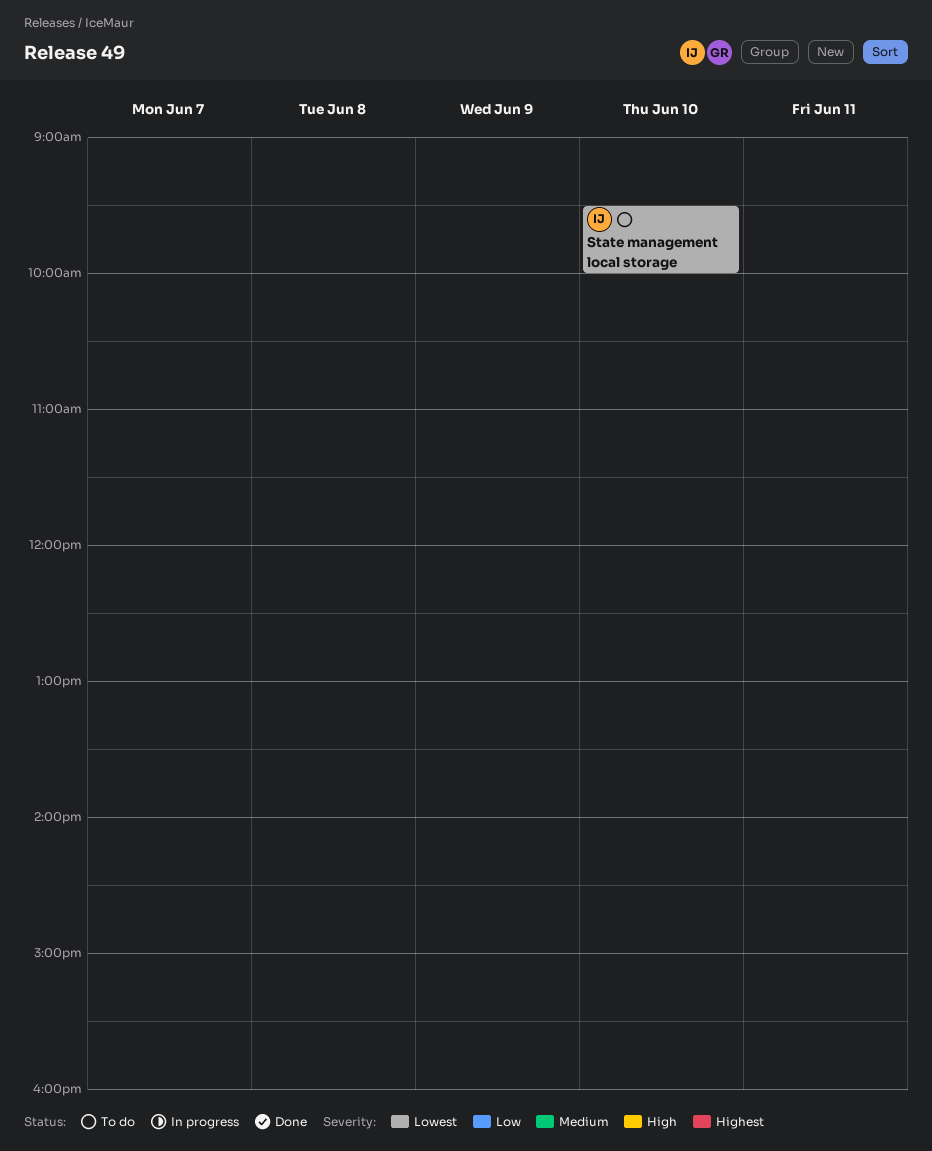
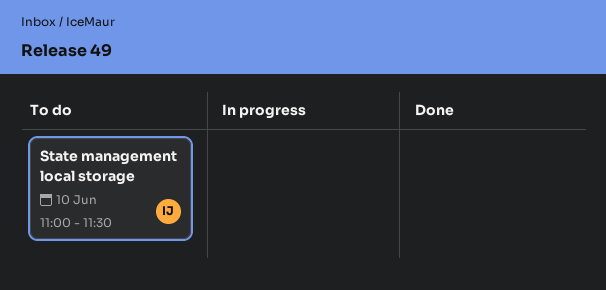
State management local storage, begins: 09:30 -> 11:00
State management local storage, ends: 10:00 -> 11:30

